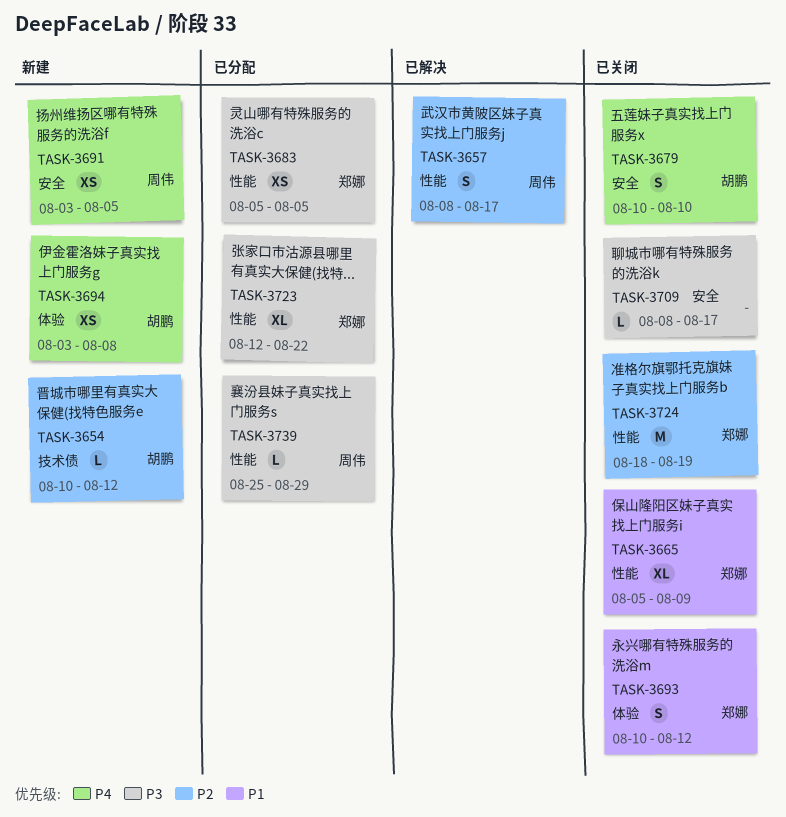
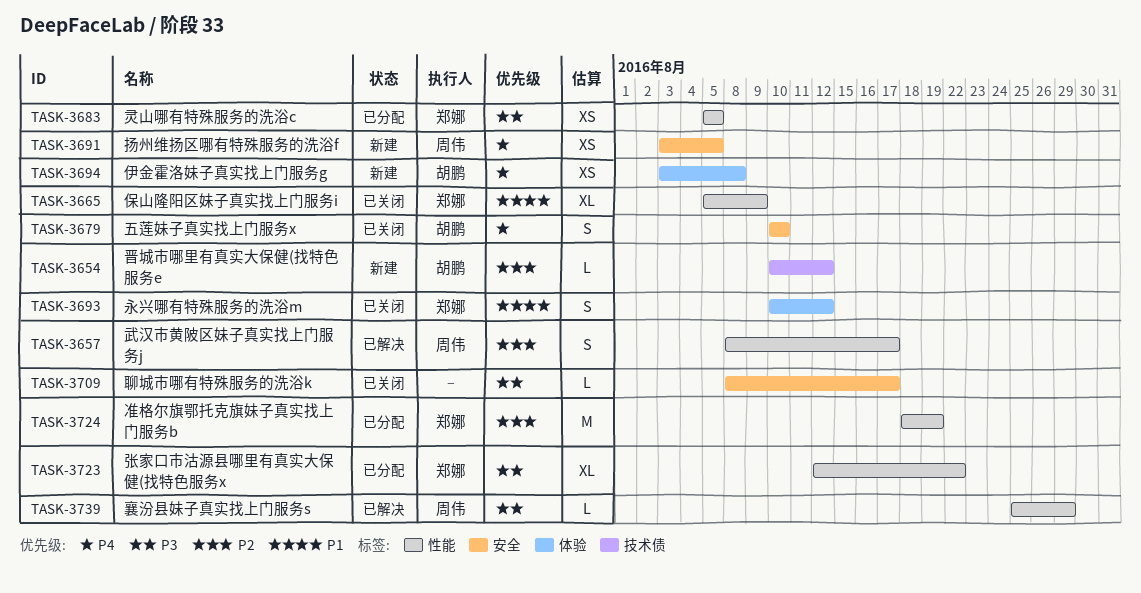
TASK-3724, status: 已关闭 -> 已分配
TASK-3739, status: 已分配 -> 已解决

